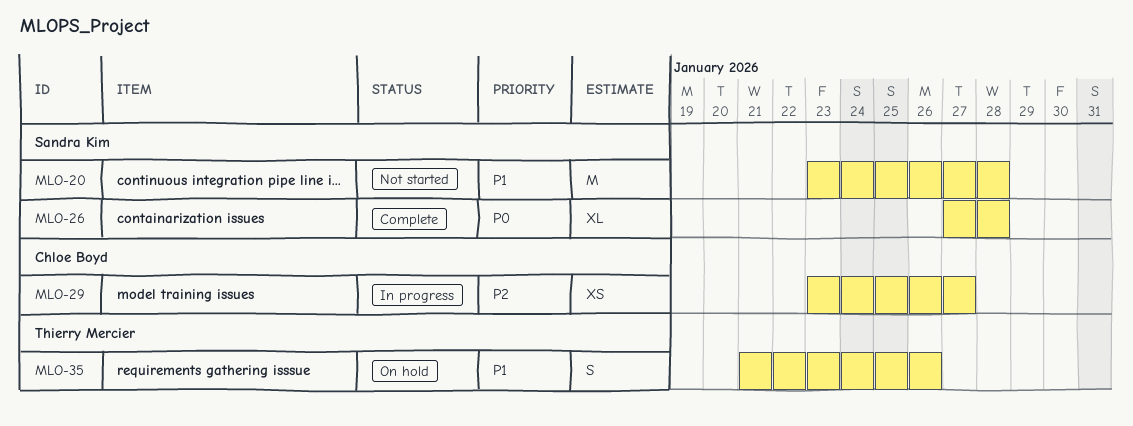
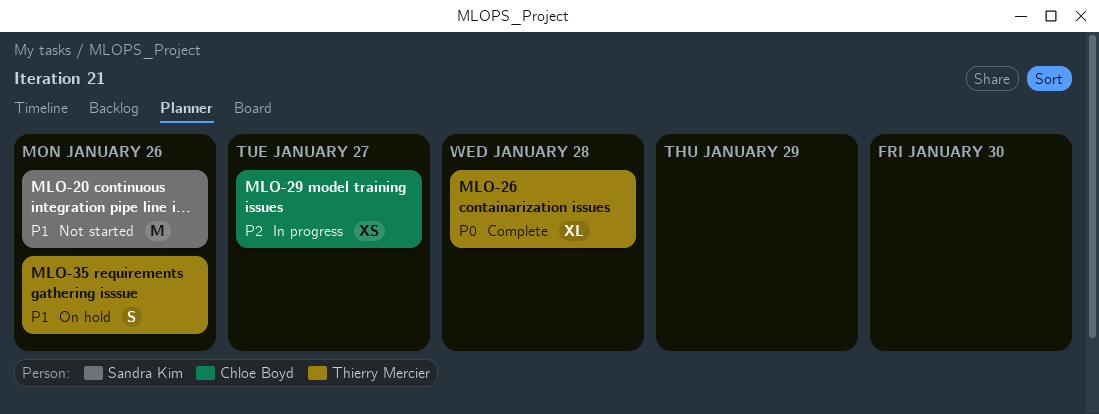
MLO-20, due: Jan 28 -> Jan 26
MLO-26, owner: Sandra Kim -> Thierry Mercier

